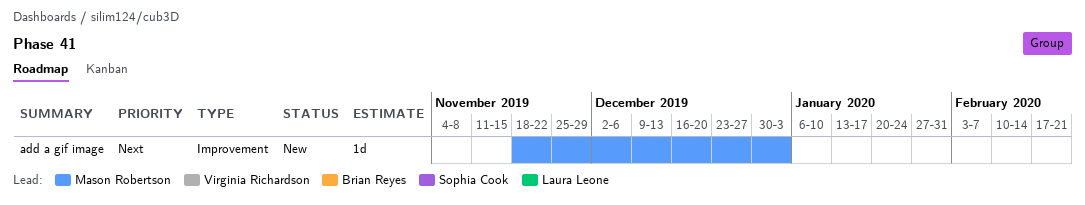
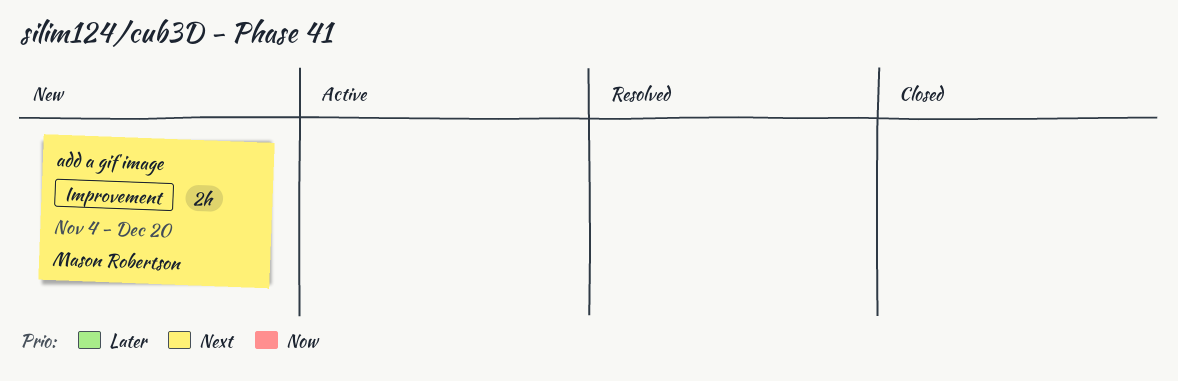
add a gif image, estimate: 1d -> 2h
add a gif image, start: Nov 18 -> Nov 4
add a gif image, due: Jan 3 -> Dec 20

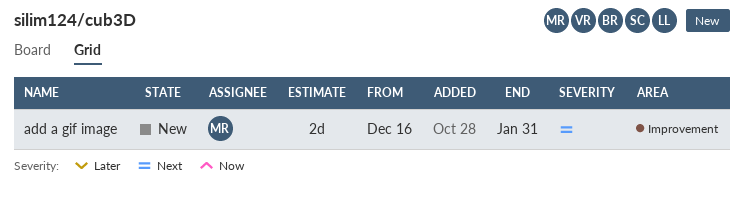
add a gif image, estimate: 2h -> 2d
add a gif image, start: Nov 4 -> Dec 16
add a gif image, due: Dec 20 -> Jan 31

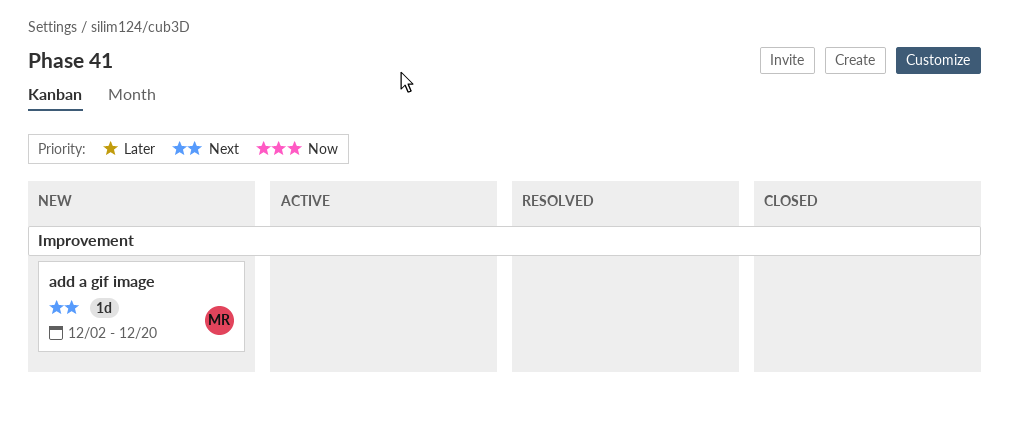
add a gif image, estimate: 2d -> 1d
add a gif image, start: Dec 16 -> Dec 2
add a gif image, due: Jan 31 -> Dec 20

